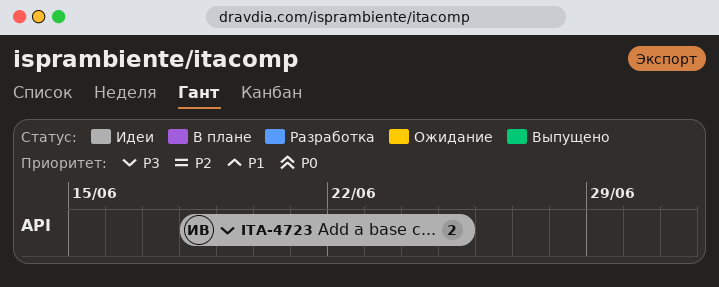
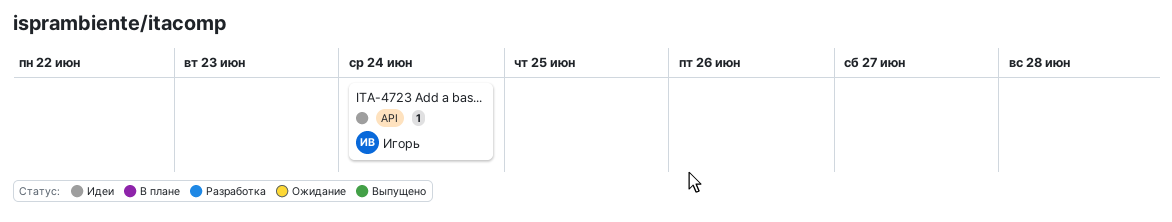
ITA-4723, estimate: 2 -> 1
ITA-4723, due: Jun 25 -> Jun 24

